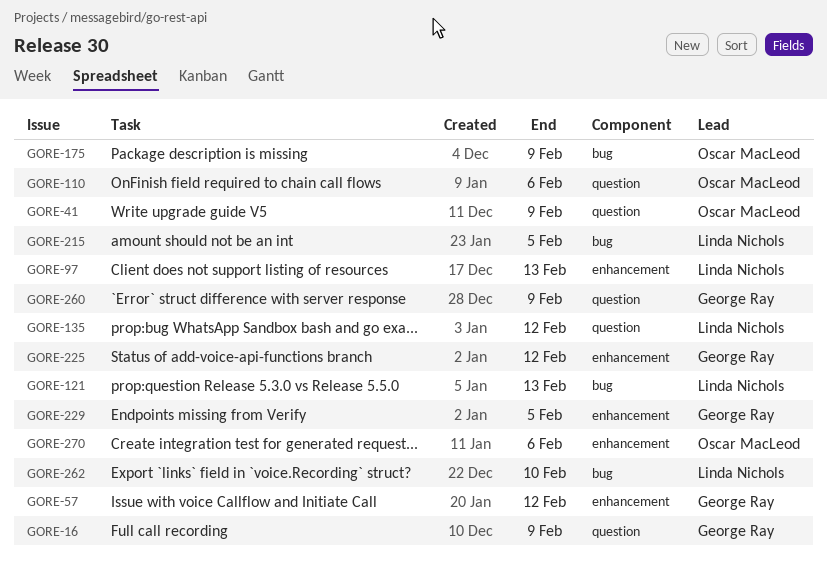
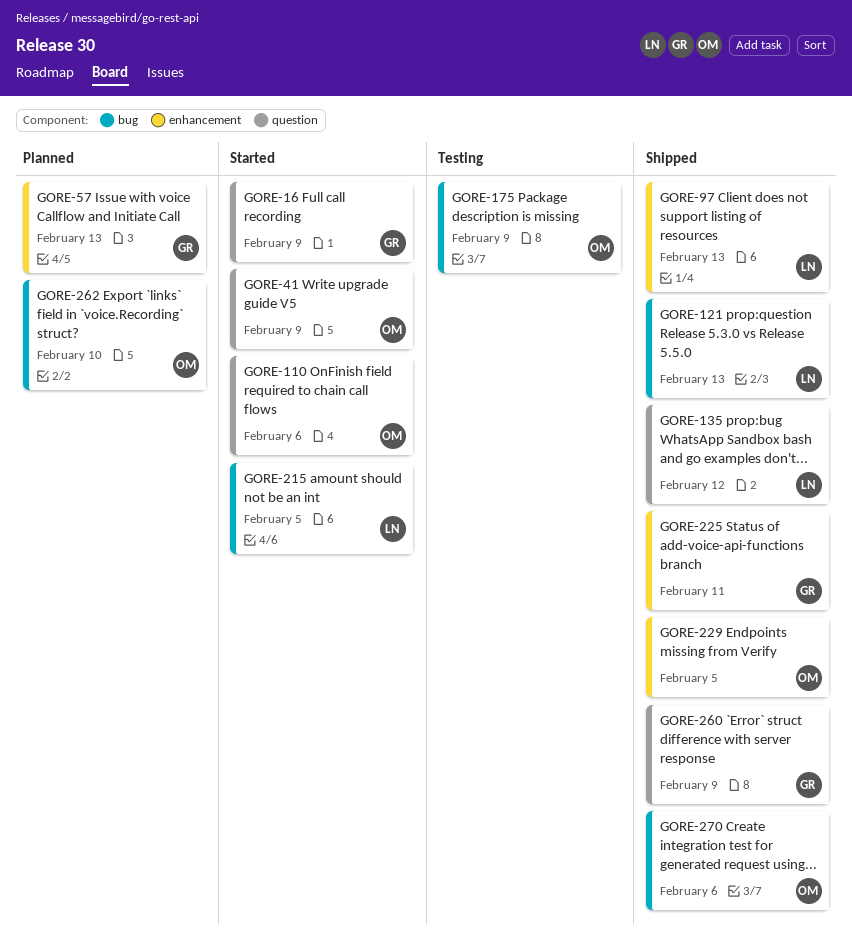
GORE-57, due: Feb 12 -> Feb 13
GORE-225, due: Feb 12 -> Feb 11
GORE-229, owner: George Ray -> Oscar MacLeod
GORE-262, owner: Linda Nichols -> Oscar MacLeod
GORE-270, label: enhancement -> bug

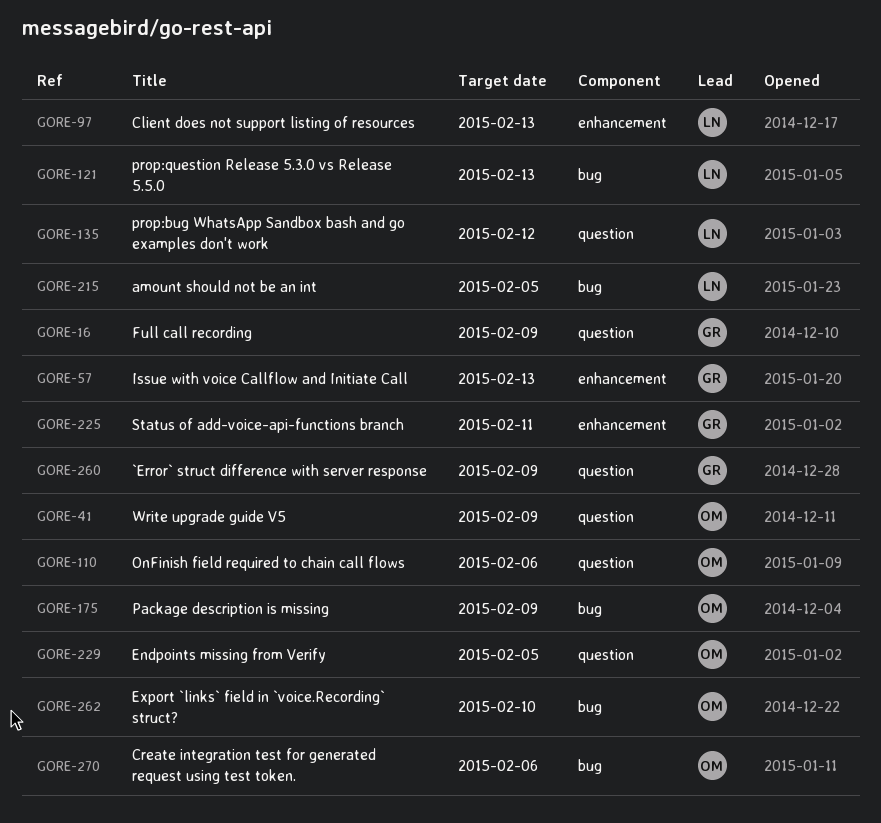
GORE-229, label: enhancement -> question

